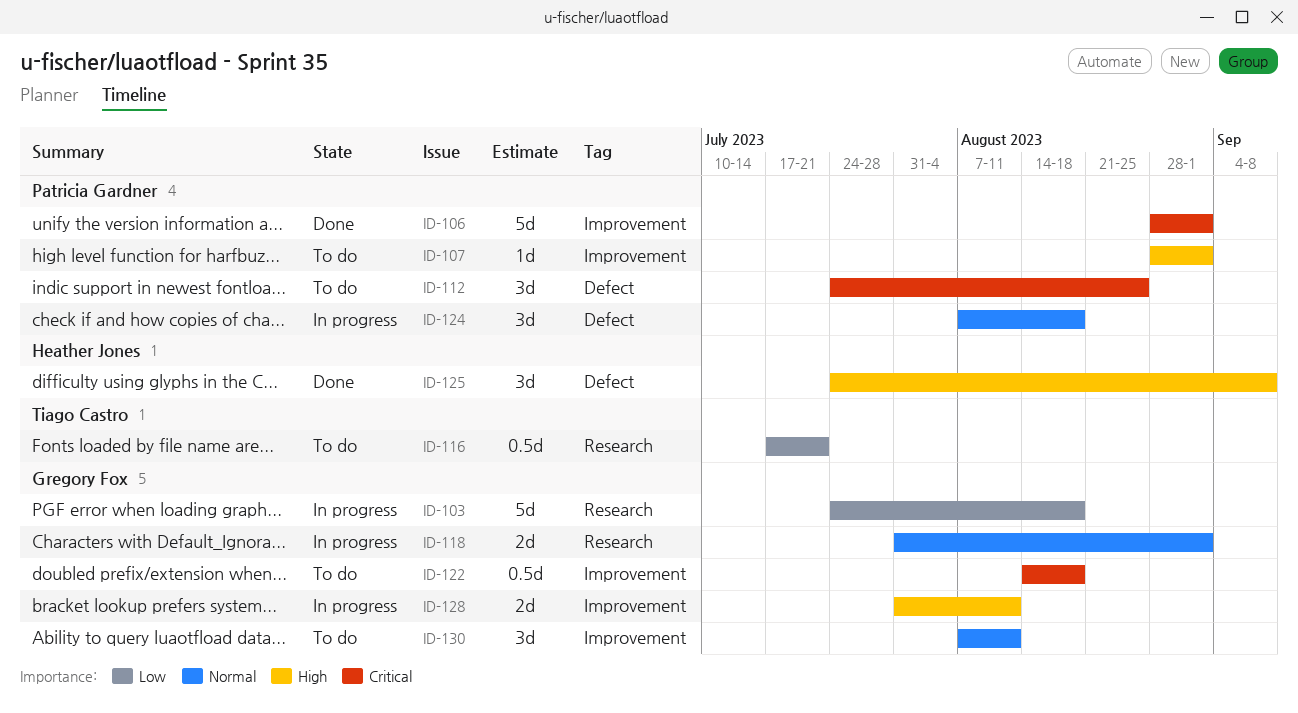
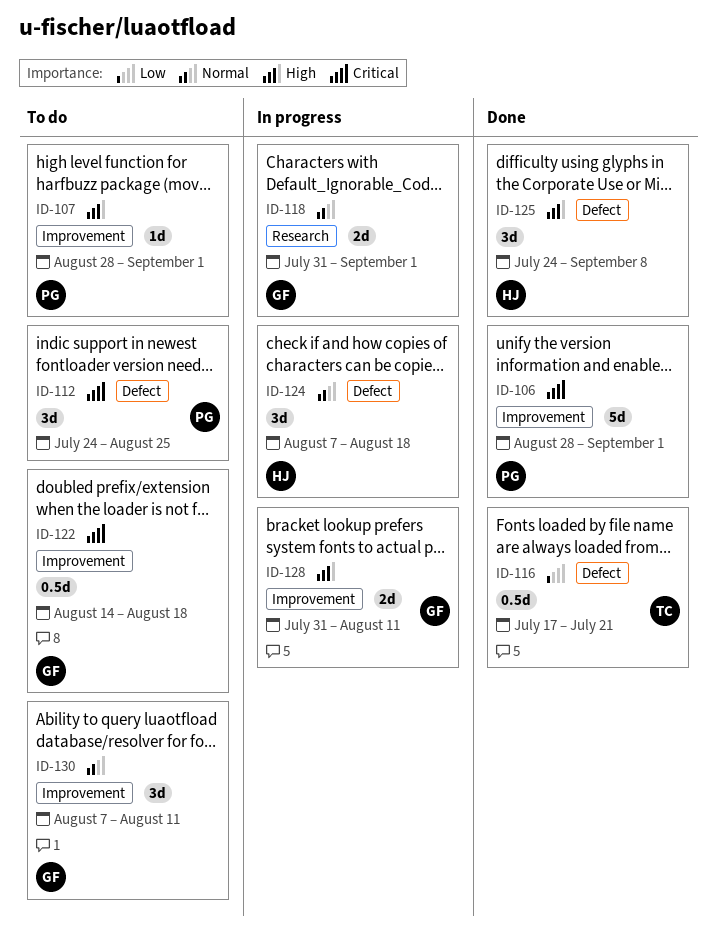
ID-103: present -> none
ID-116, status: To do -> Done
ID-116, label: Research -> Defect
ID-124, owner: Patricia Gardner -> Heather Jones

